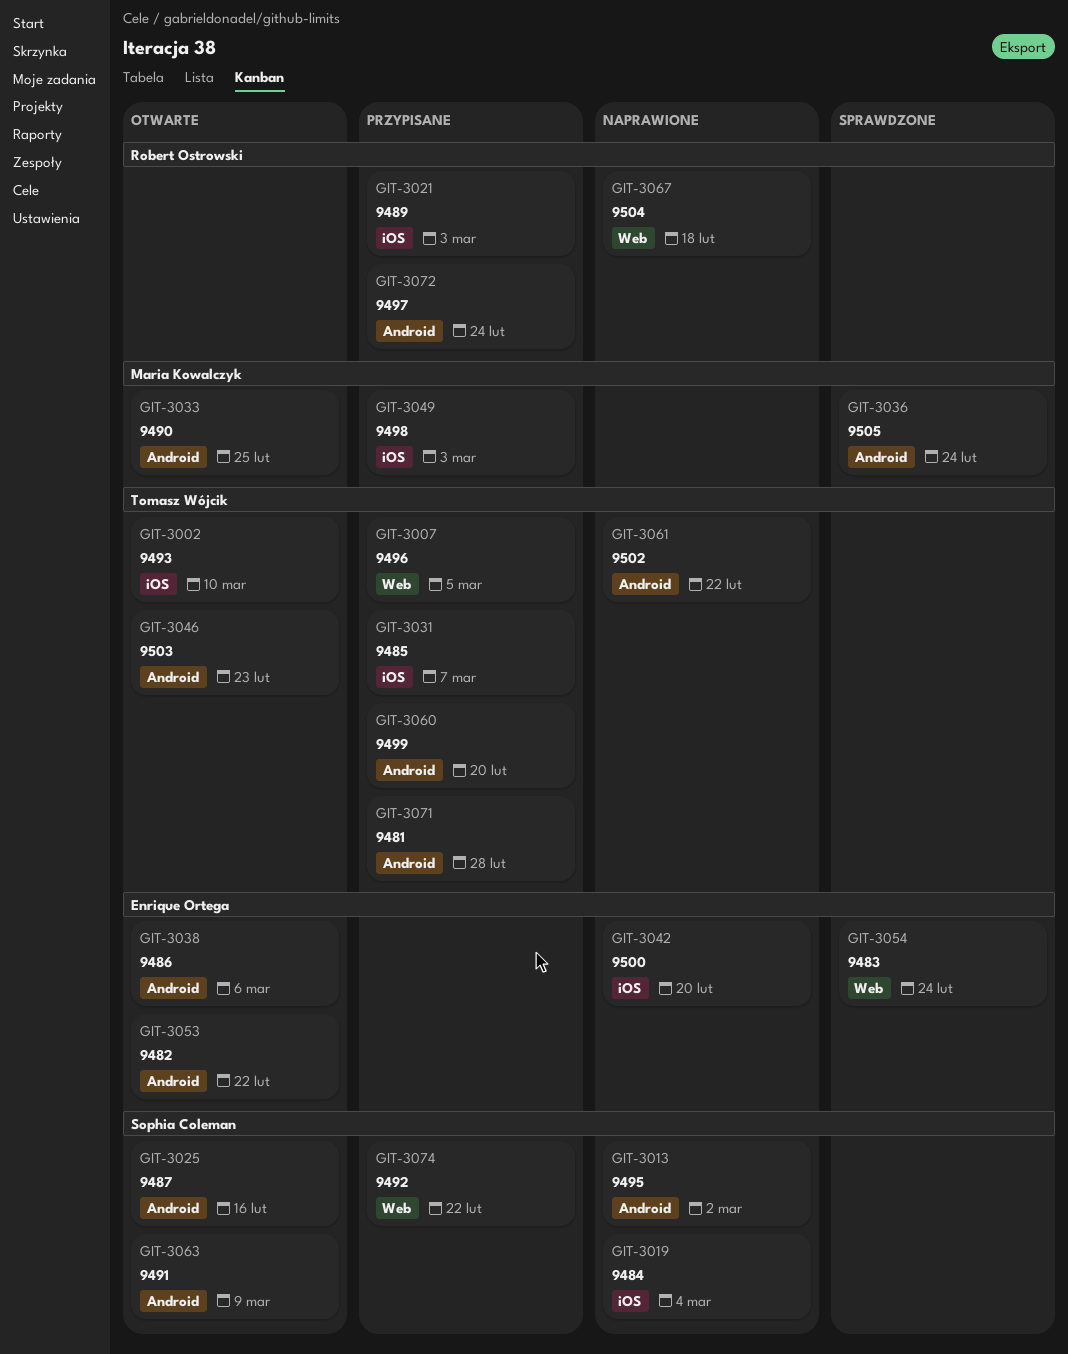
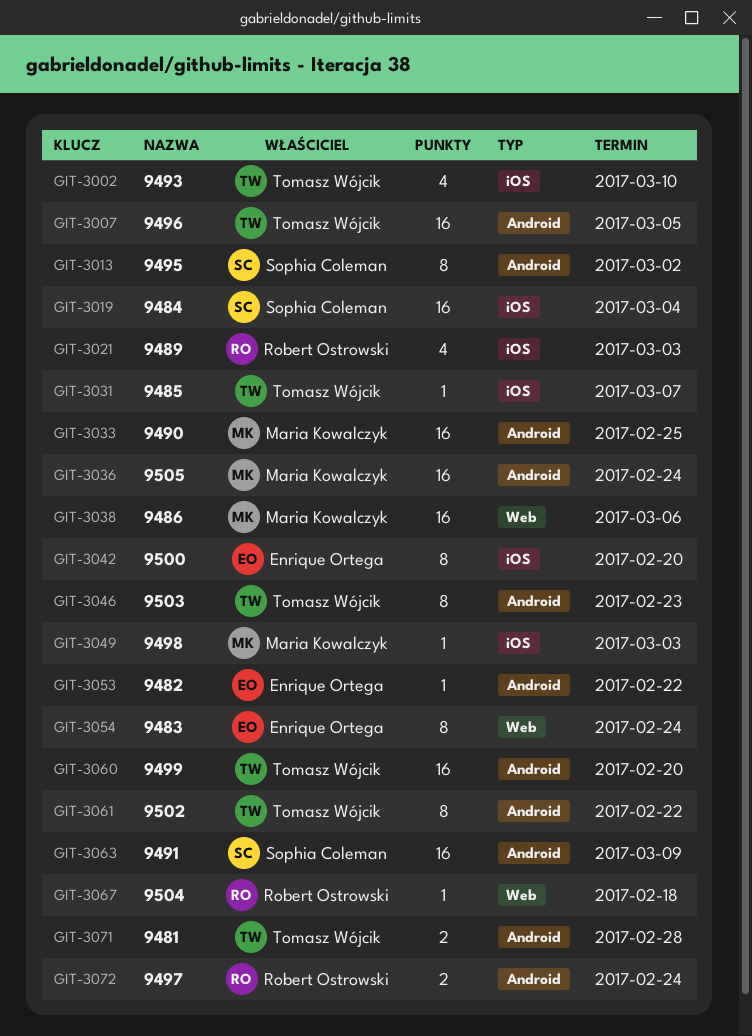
GIT-3007, label: Web -> Android
GIT-3025: present -> none
GIT-3038, owner: Enrique Ortega -> Maria Kowalczyk
GIT-3038, label: Android -> Web
GIT-3074: present -> none

